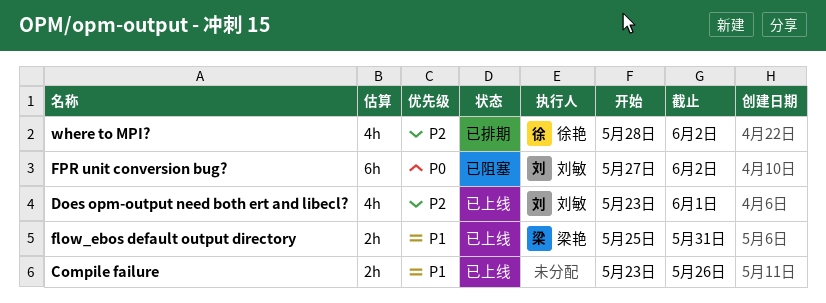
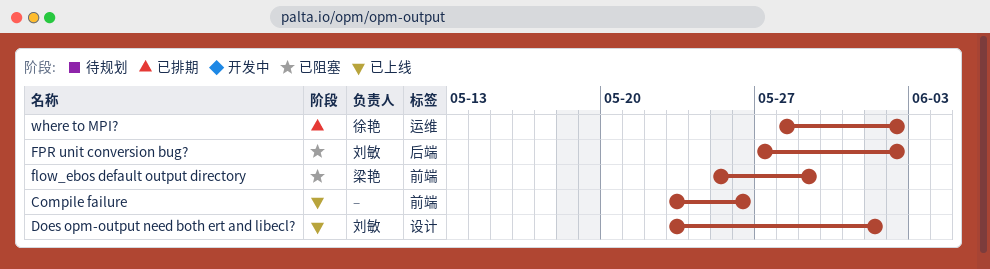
flow_ebos default output directory, status: 已上线 -> 已阻塞
flow_ebos default output directory, due: May 31 -> May 29

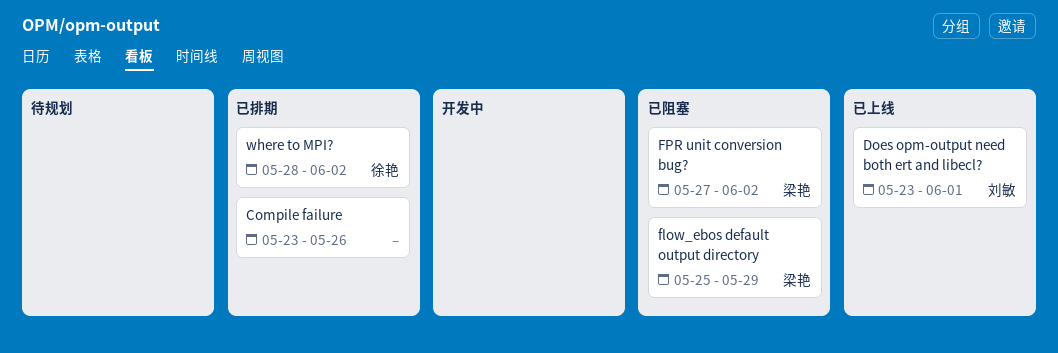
Compile failure, status: 已上线 -> 已排期
FPR unit conversion bug?, owner: 刘敏 -> 梁艳

